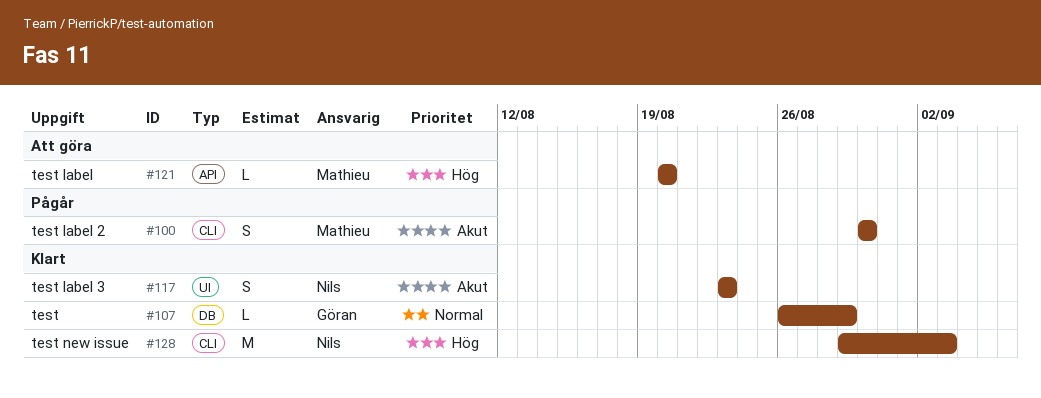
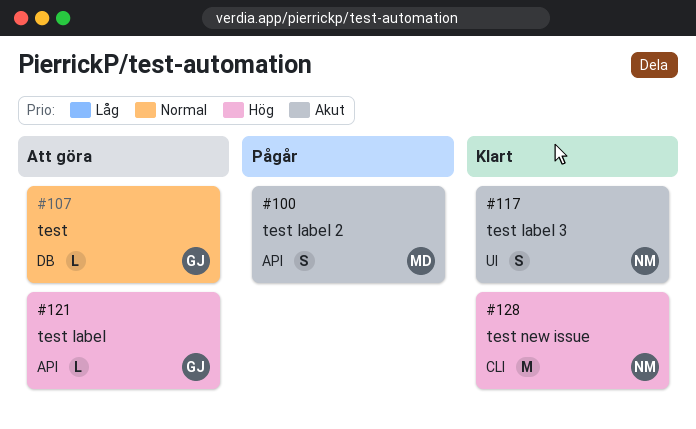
#100, label: CLI -> API
#107, status: Klart -> Att göra
#121, owner: Mathieu -> Göran

